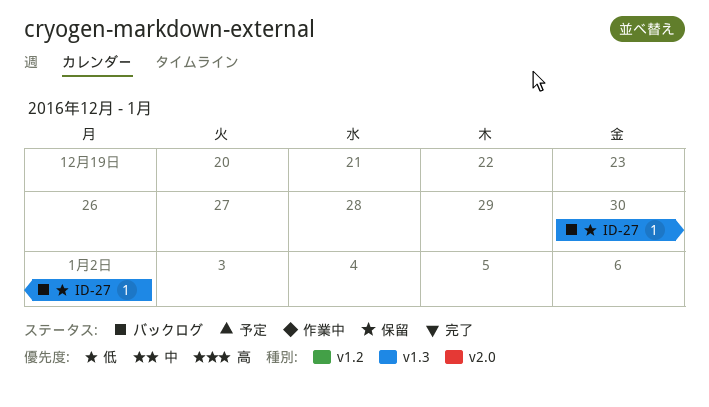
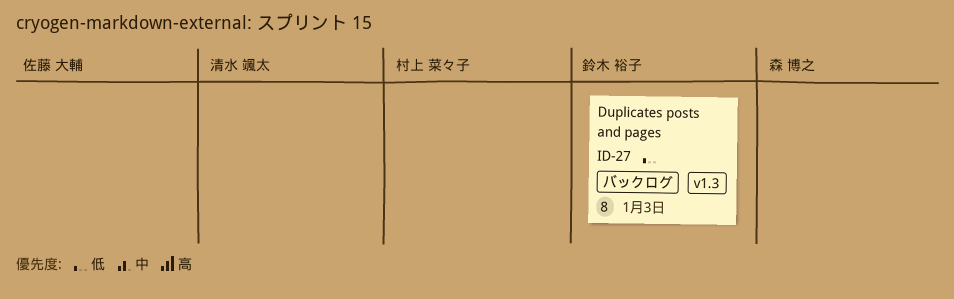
ID-27, estimate: 1 -> 8
ID-27, due: Jan 2 -> Jan 3

